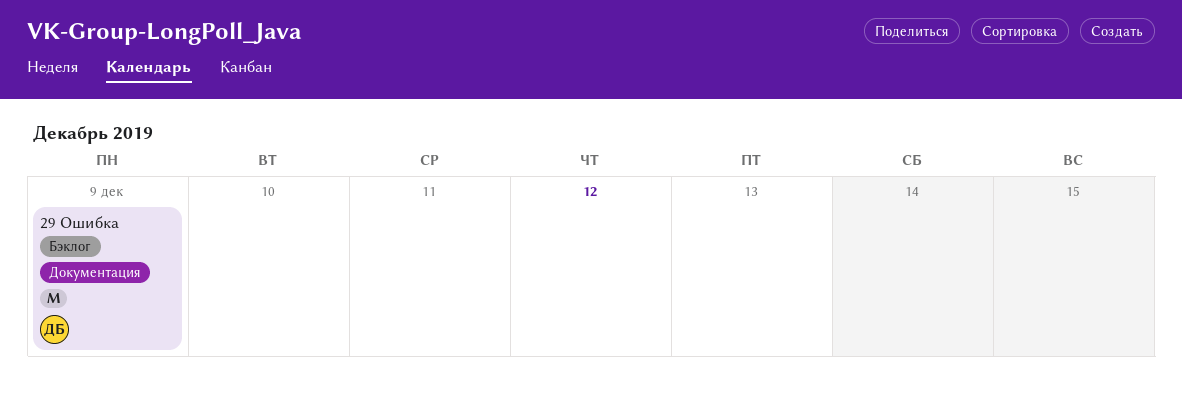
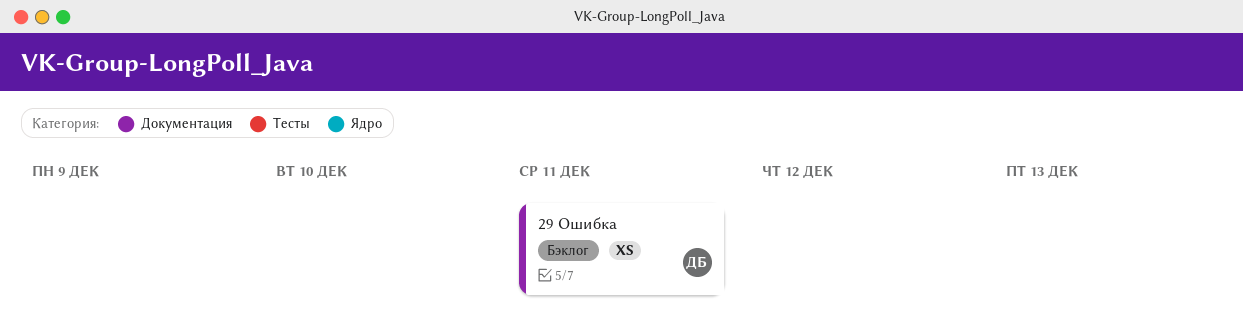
29 Ошибка, estimate: M -> XS
29 Ошибка, due: Dec 9 -> Dec 11

